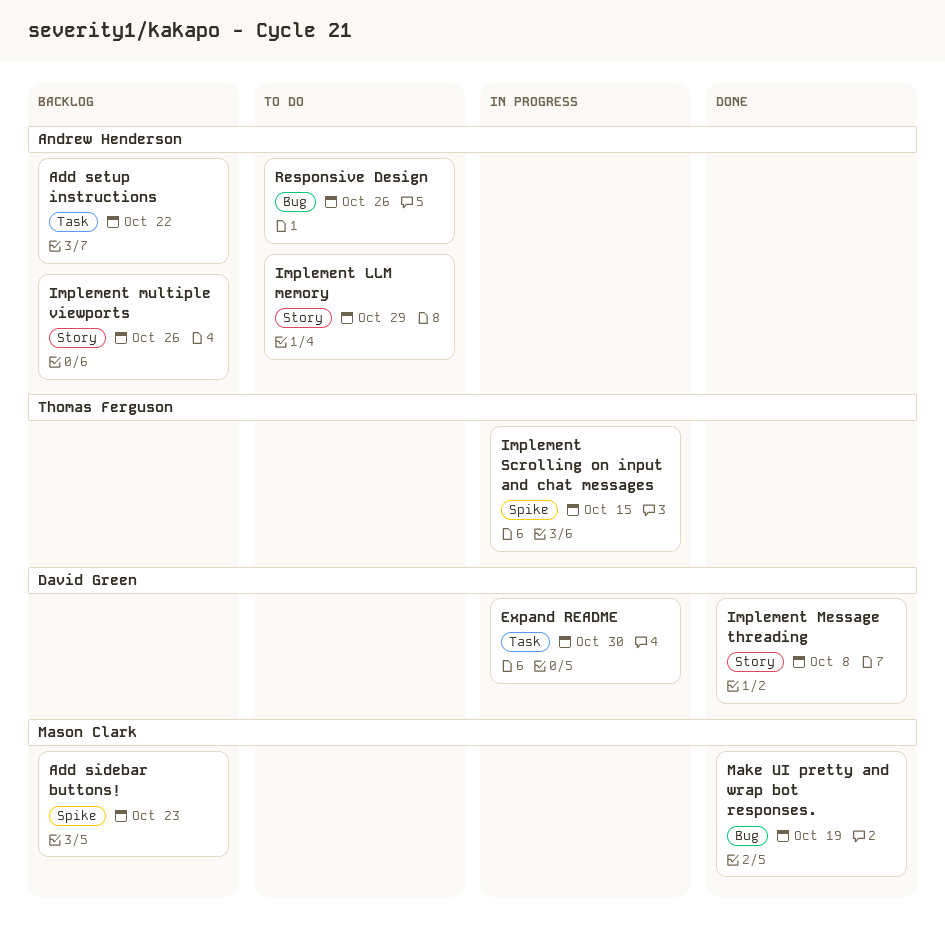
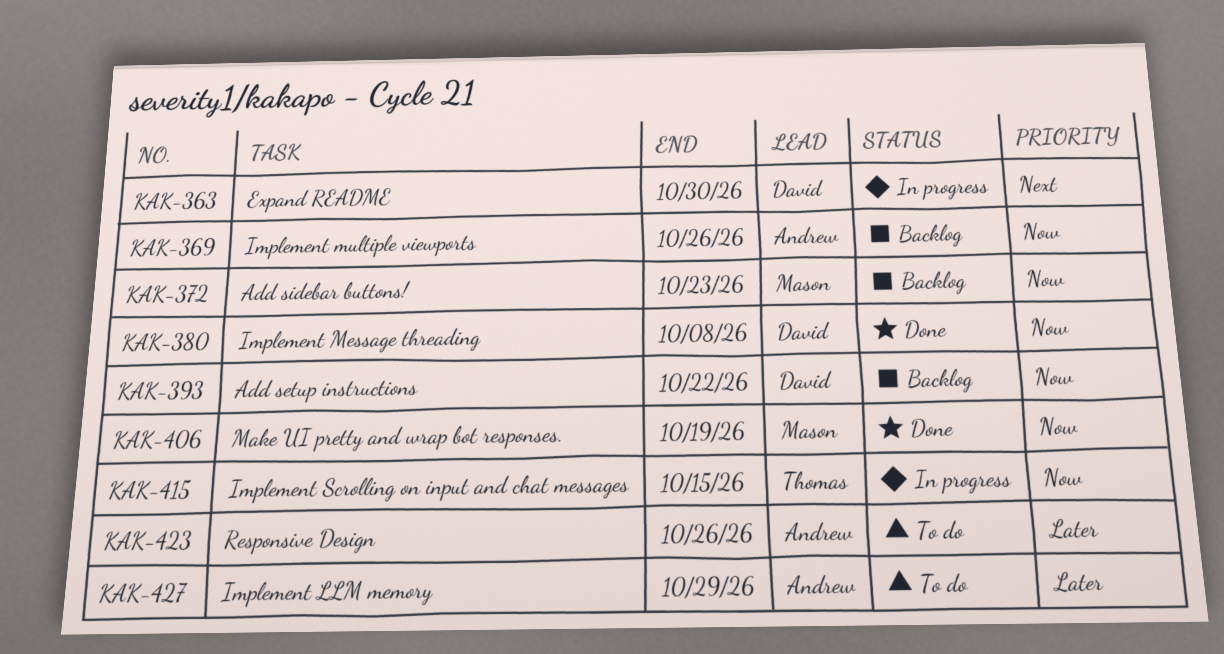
Add setup instructions, owner: Andrew Henderson -> David Green

